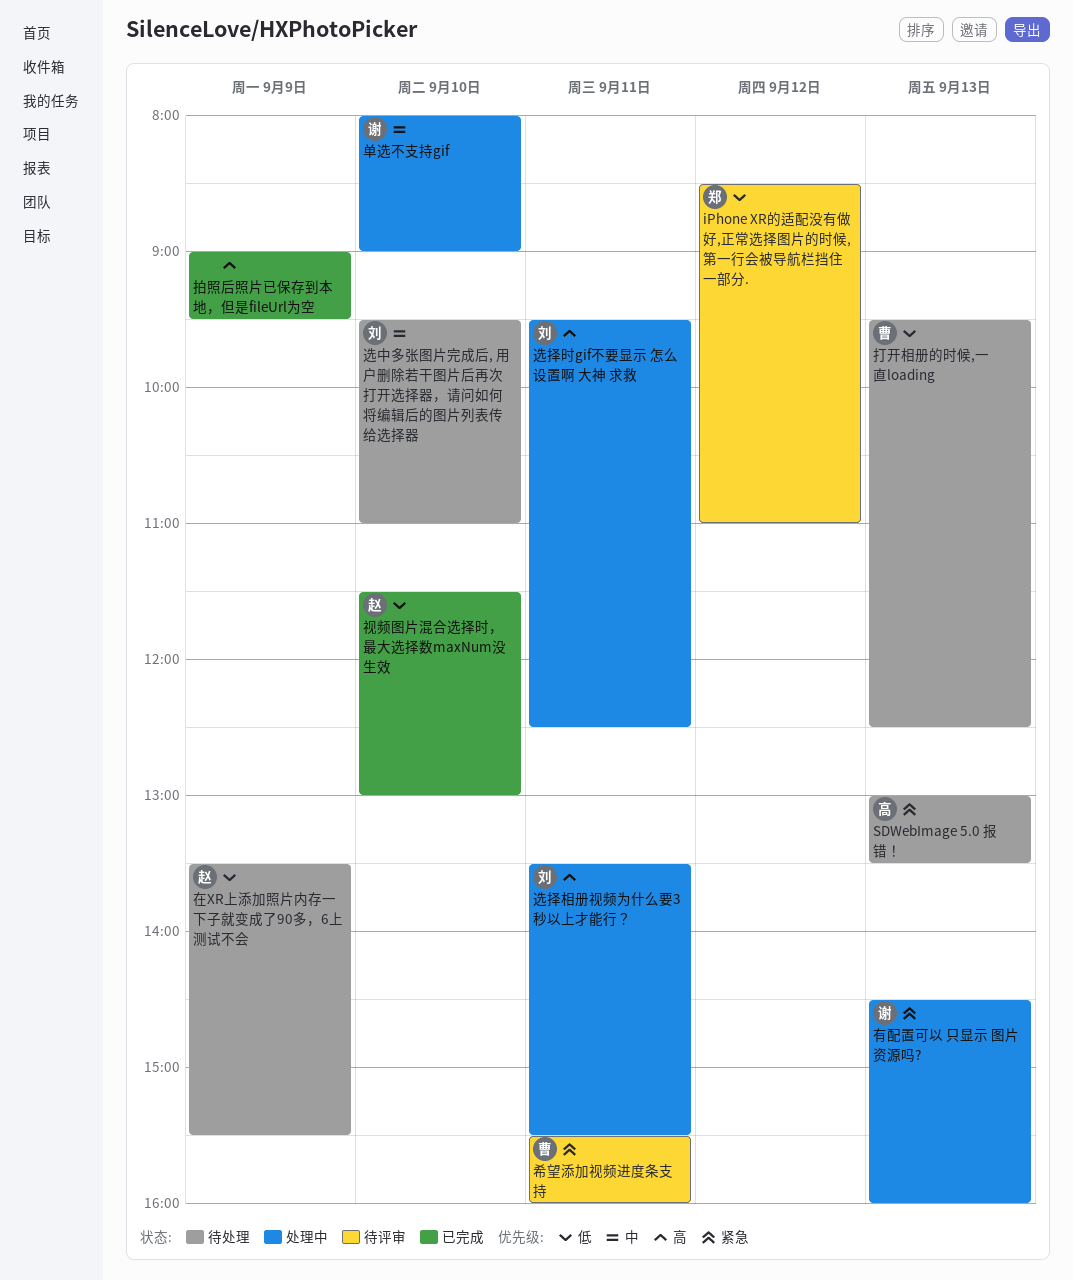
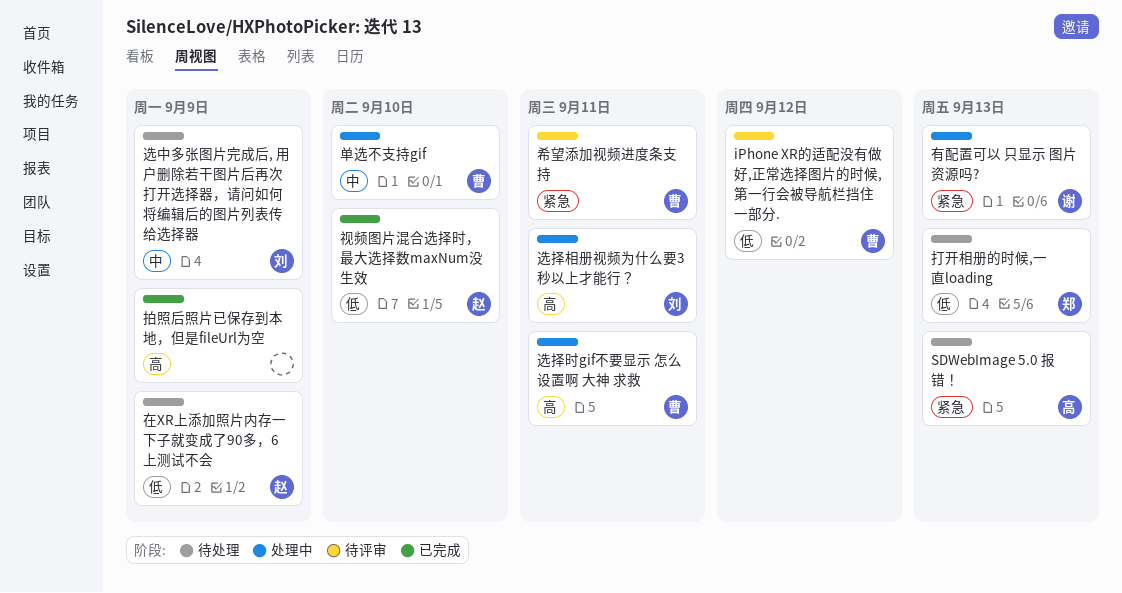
iPhone XR的适配没有做好,正常选择图片的时候,第一行会被导航栏挡住一部分., owner: 郑 -> 曹
单选不支持gif, owner: 谢 -> 曹
打开相册的时候,一直loading, owner: 曹 -> 郑
选中多张图片完成后, 用户删除若干图片后再次打开选择器，请问如何将编辑后的图片列表传给选择器, day: Sep 10 -> Sep 9
选择时gif不要显示 怎么设置啊 大神 求救, owner: 刘 -> 曹

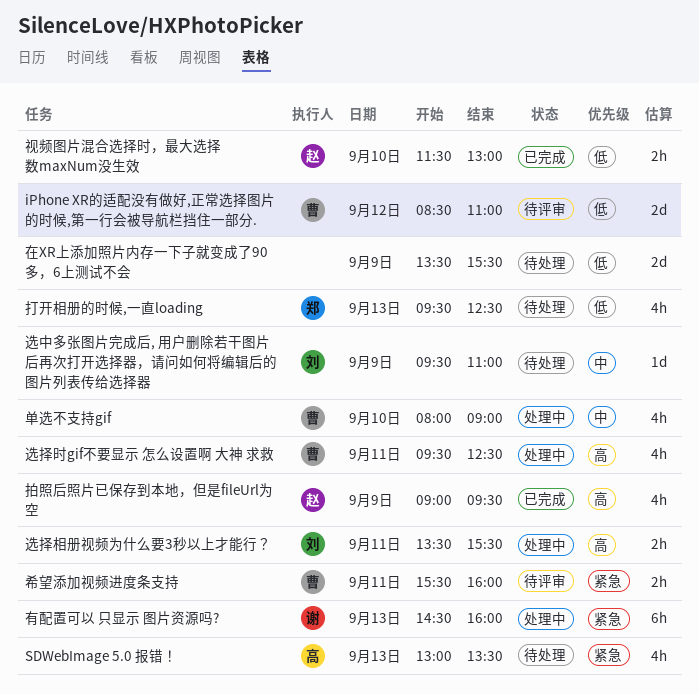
在XR上添加照片内存一下子就变成了90多，6上测试不会, owner: 赵 -> none
拍照后照片已保存到本地，但是fileUrl为空, owner: none -> 赵

